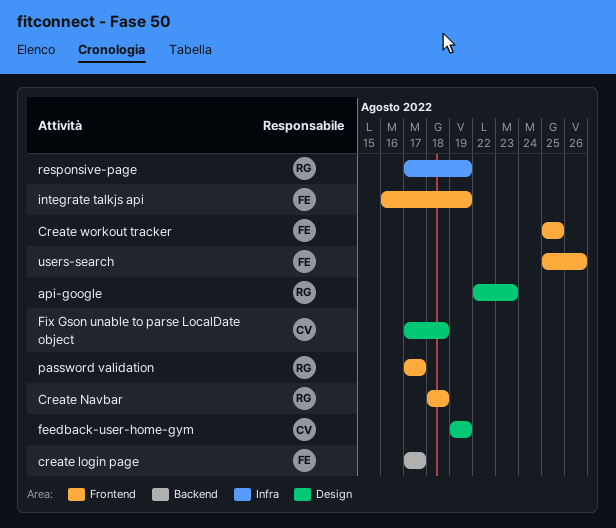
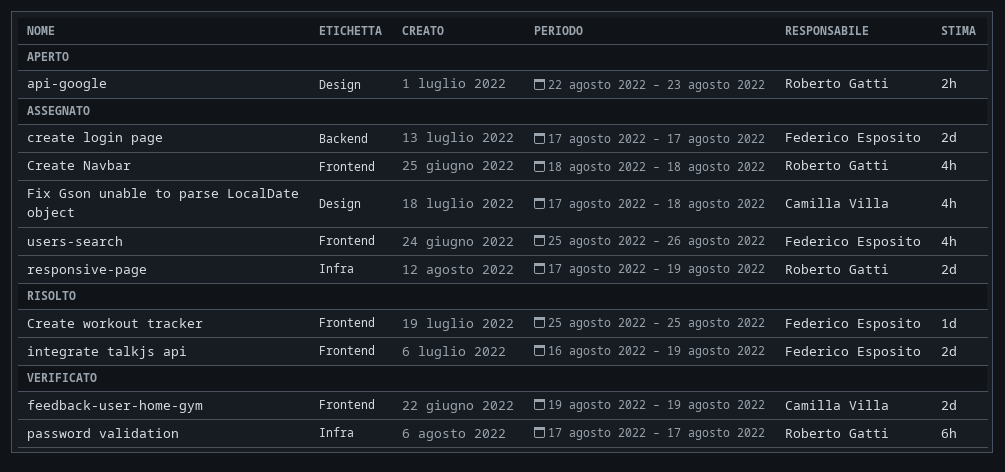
feedback-user-home-gym, label: Design -> Frontend
password validation, label: Frontend -> Infra

